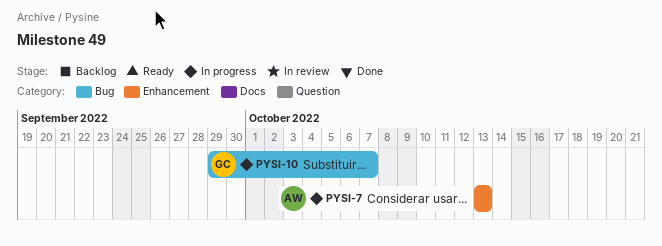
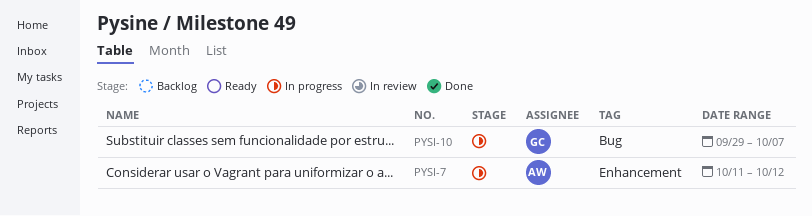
PYSI-7, start: Oct 13 -> Oct 11
PYSI-7, due: Oct 13 -> Oct 12

